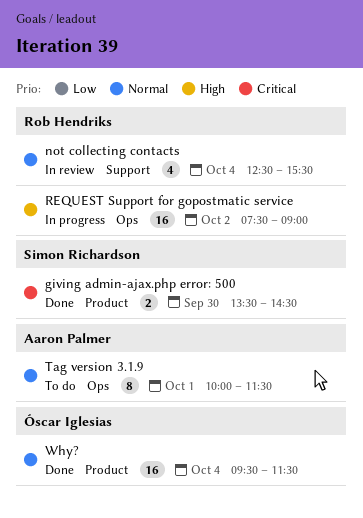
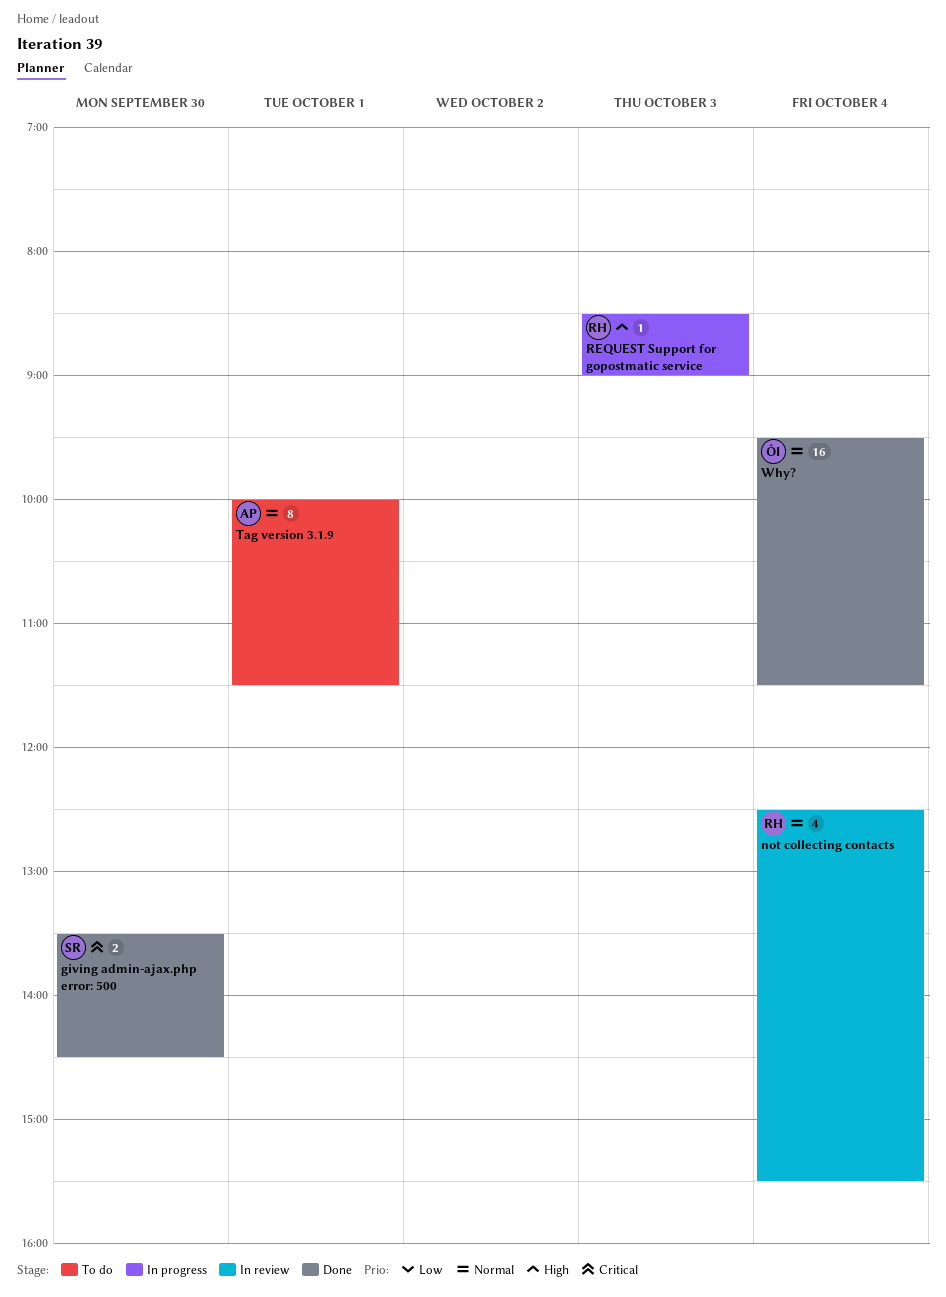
REQUEST Support for gopostmatic service, estimate: 16 -> 1
REQUEST Support for gopostmatic service, day: Oct 2 -> Oct 3
REQUEST Support for gopostmatic service, begins: 07:30 -> 08:30

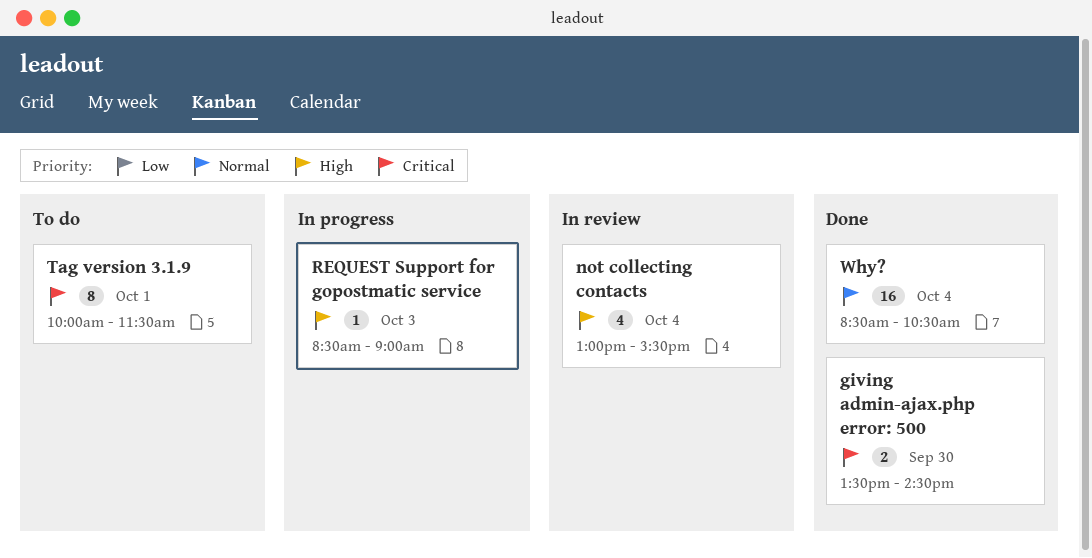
not collecting contacts, priority: Normal -> High
not collecting contacts, begins: 12:30 -> 13:00
Tag version 3.1.9, priority: Normal -> Critical
Why?, begins: 09:30 -> 08:30
Why?, ends: 11:30 -> 10:30

